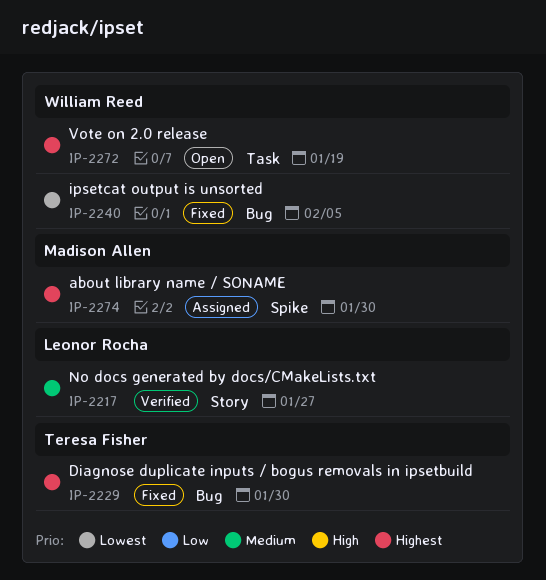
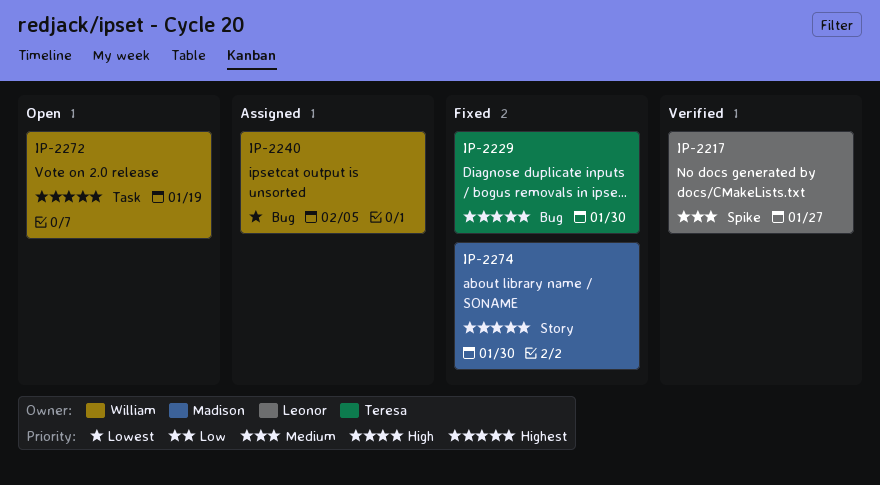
IP-2217, label: Story -> Spike
IP-2240, status: Fixed -> Assigned
IP-2274, status: Assigned -> Fixed
IP-2274, label: Spike -> Story

